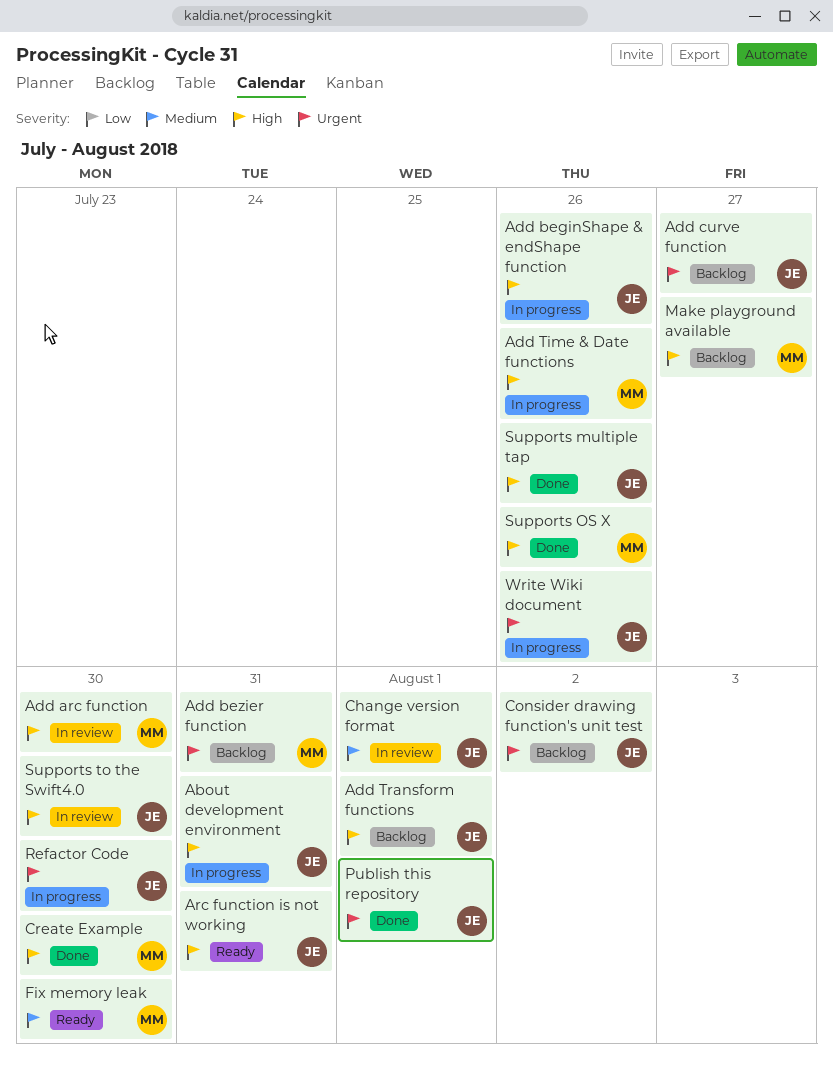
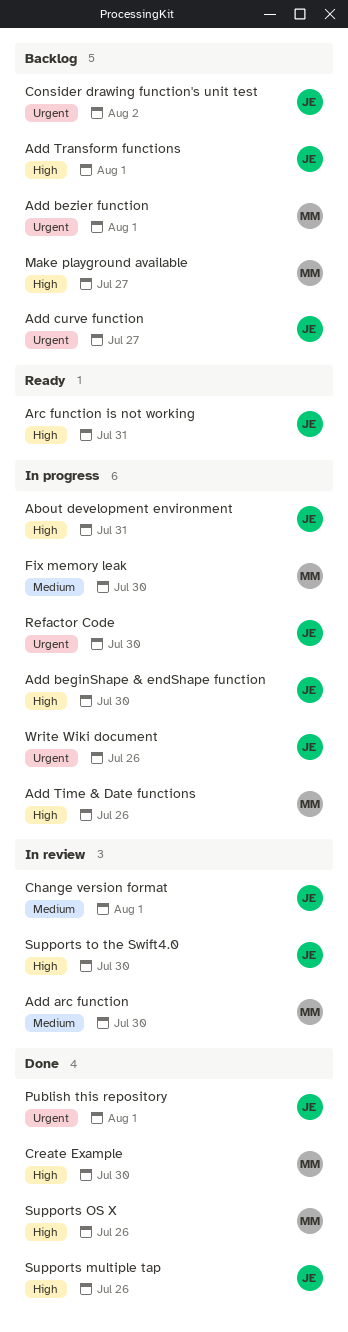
Add arc function, priority: High -> Medium
Add beginShape & endShape function, due: Jul 26 -> Jul 30
Add bezier function, due: Jul 31 -> Aug 1
Fix memory leak, status: Ready -> In progress

